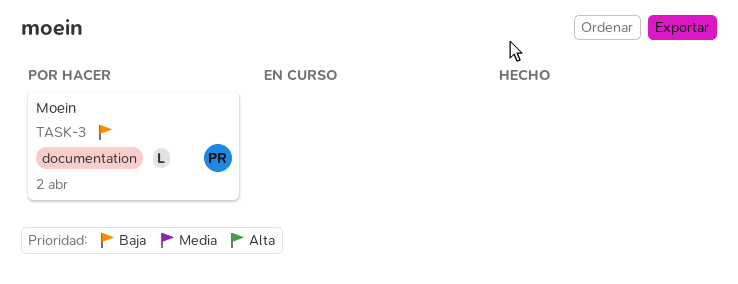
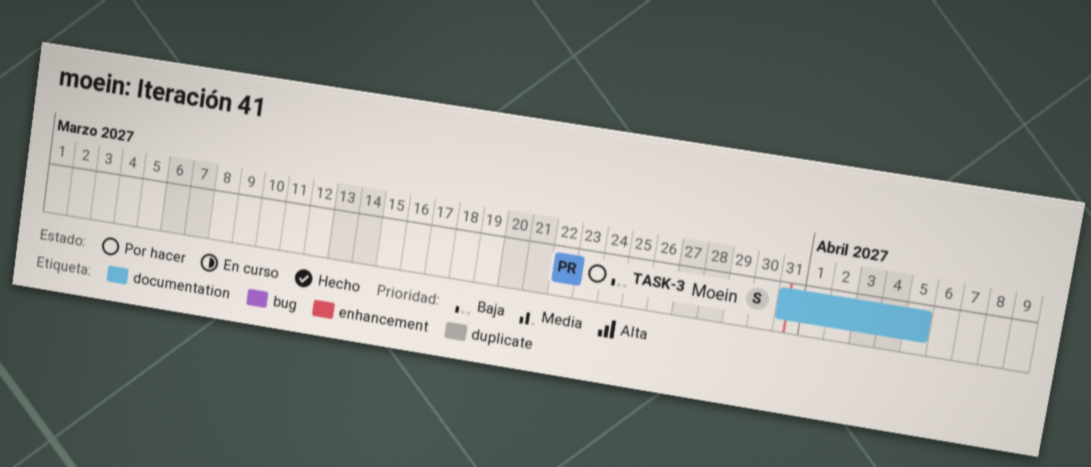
TASK-3, estimate: L -> S
TASK-3, due: Apr 2 -> Apr 5

